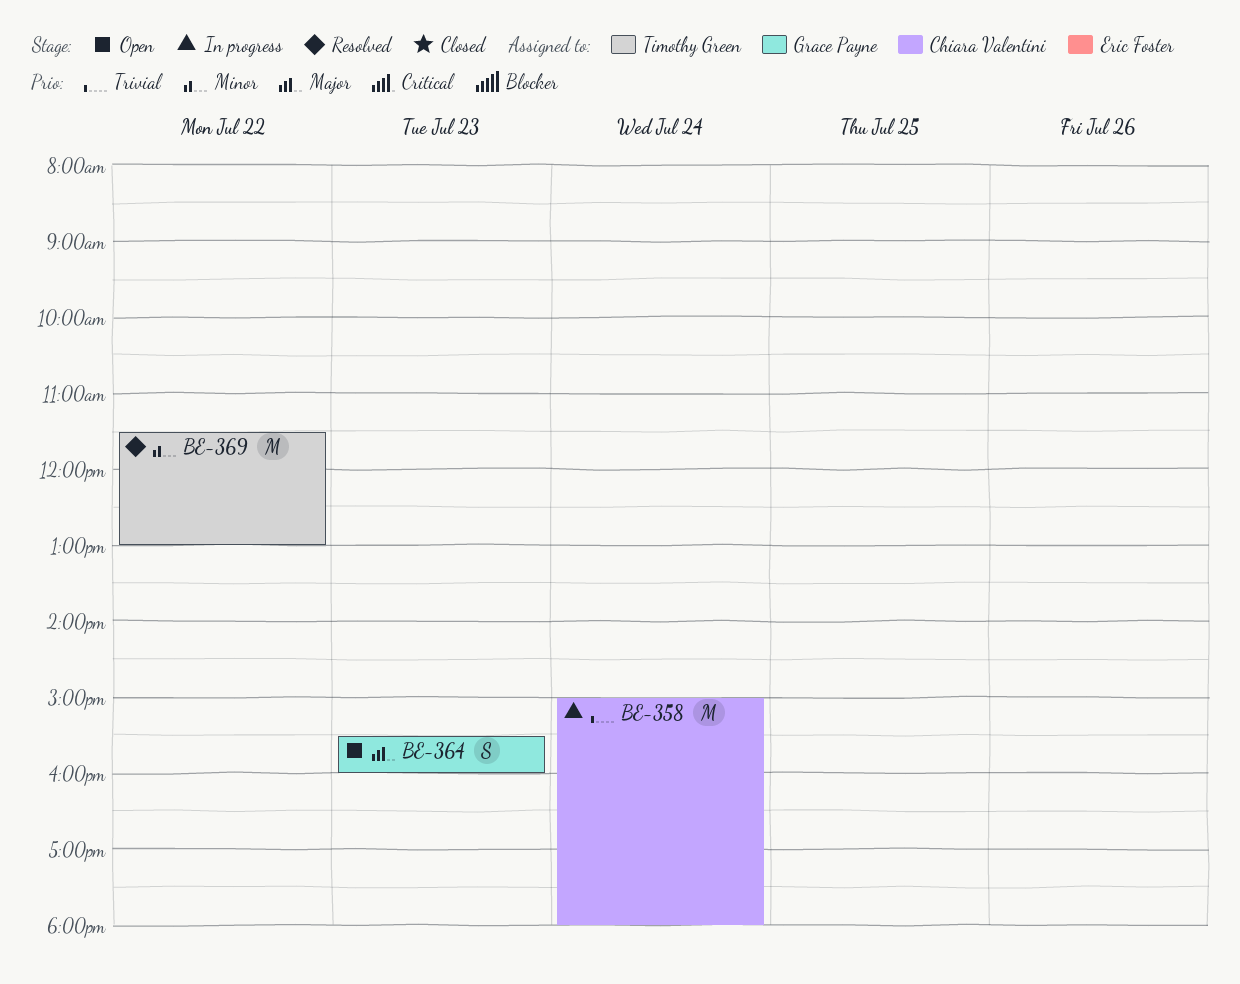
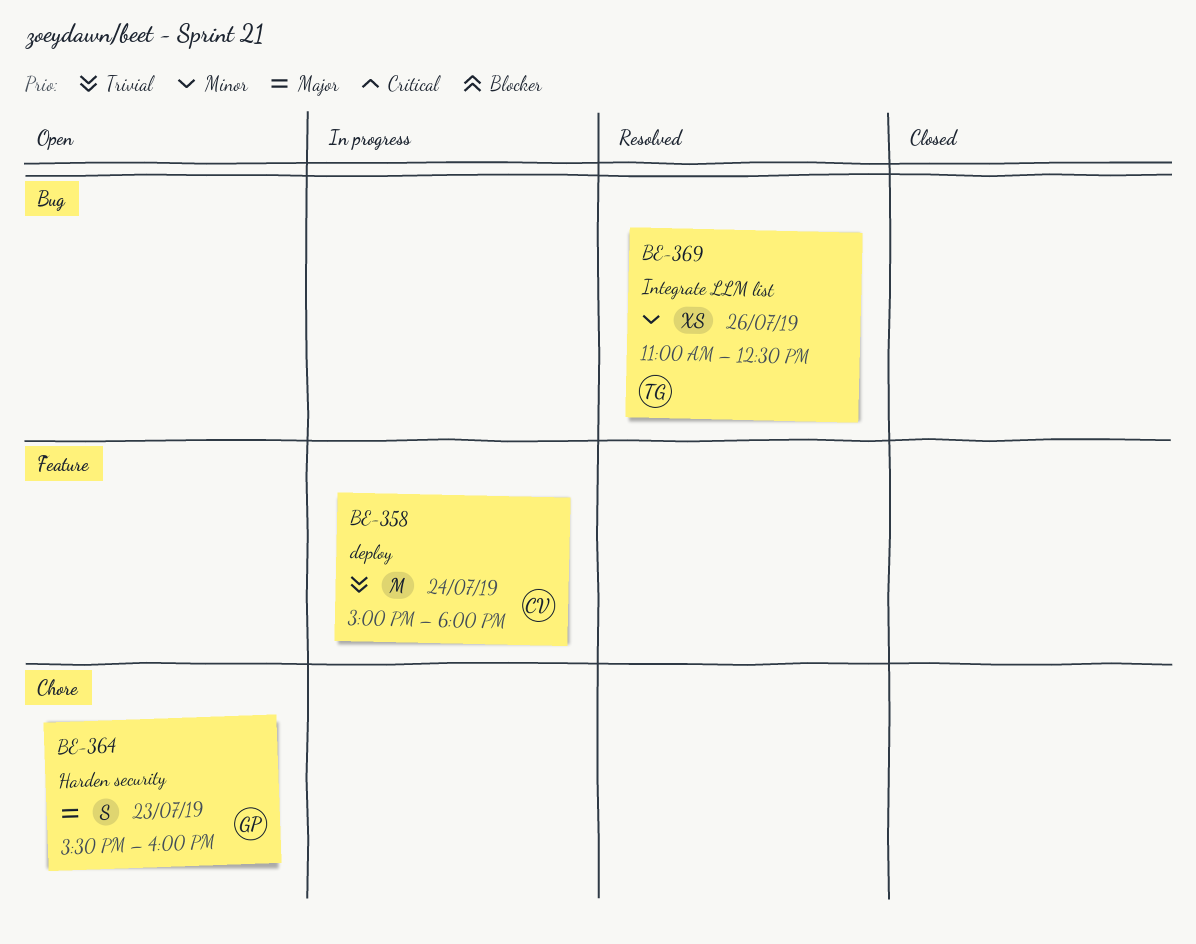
BE-369, estimate: M -> XS
BE-369, day: Jul 22 -> Jul 26
BE-369, begins: 11:30 -> 11:00
BE-369, ends: 13:00 -> 12:30

